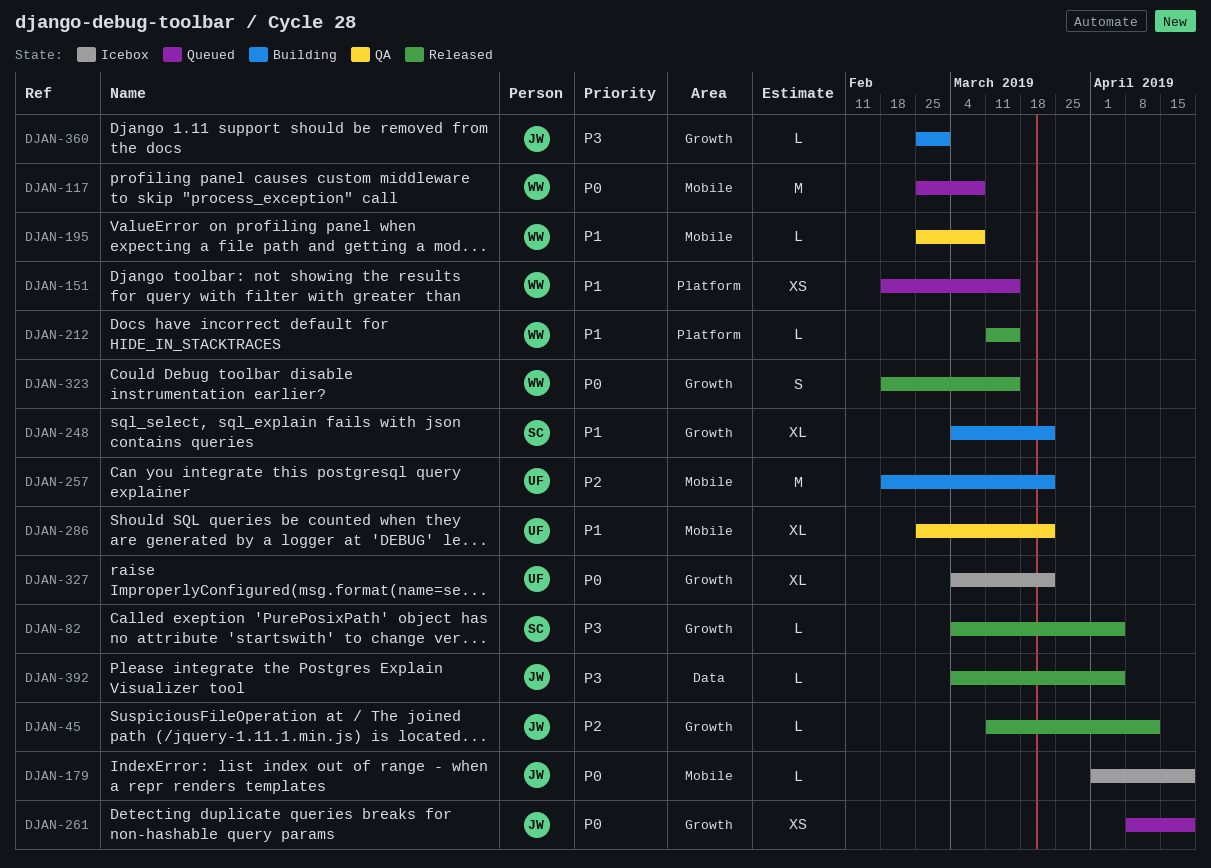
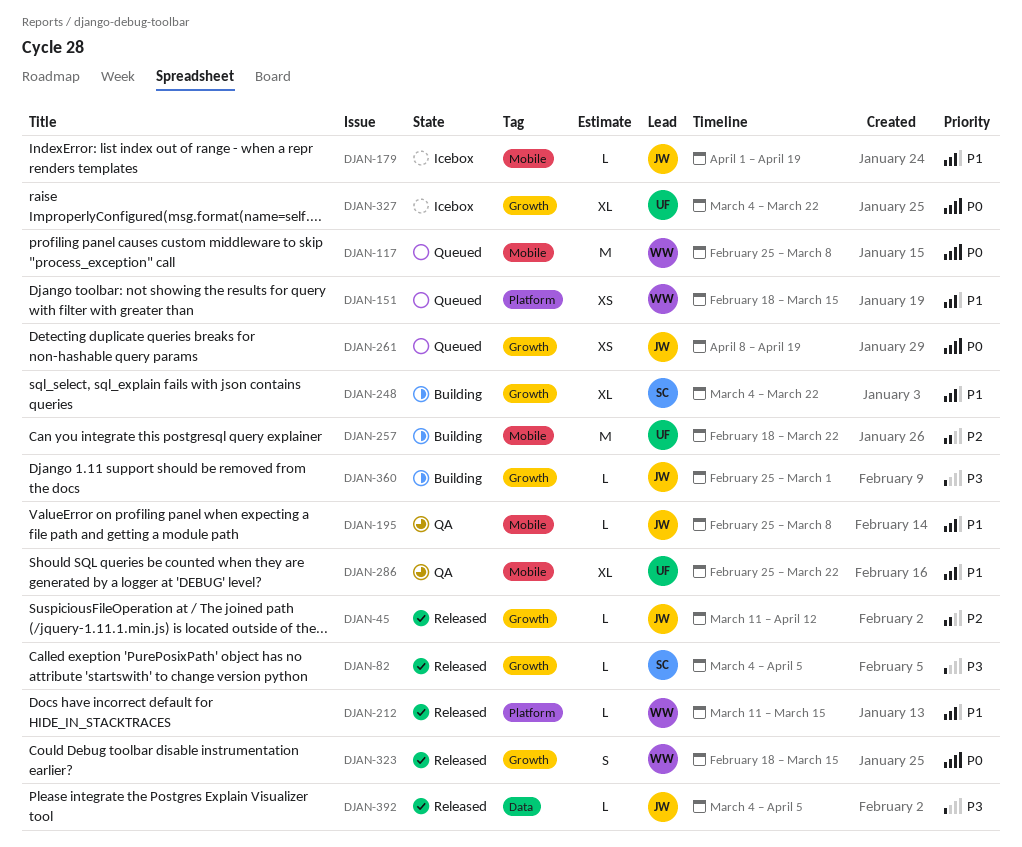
DJAN-179, priority: P0 -> P1
DJAN-195, owner: WW -> JW

